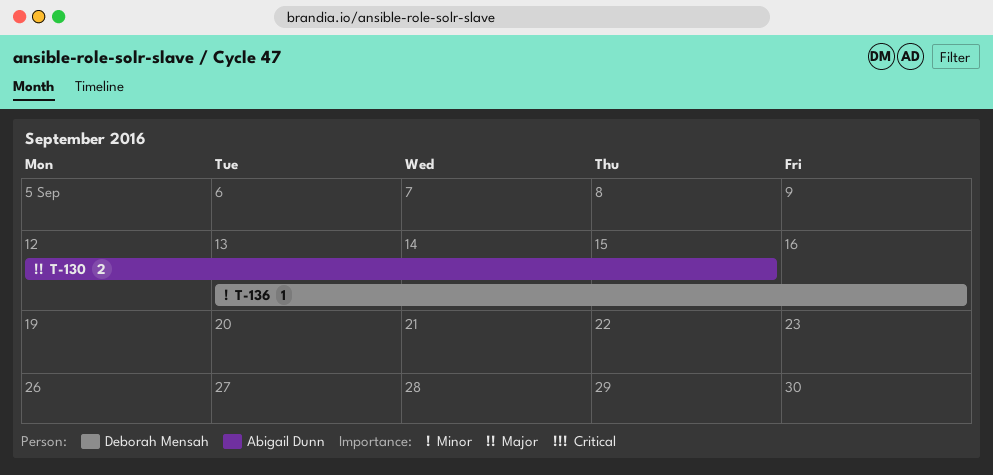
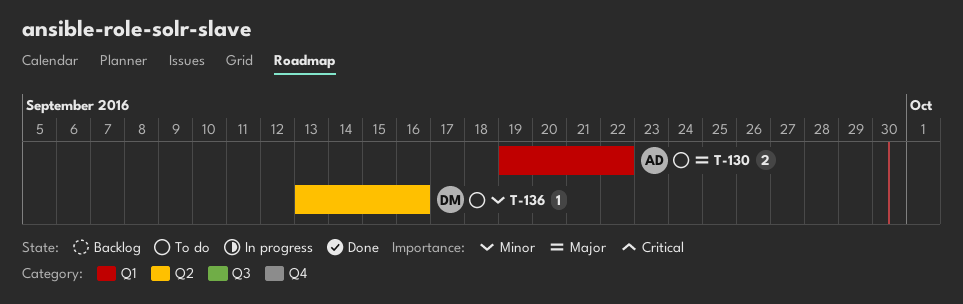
T-130, start: Sep 12 -> Sep 19
T-130, due: Sep 15 -> Sep 22

